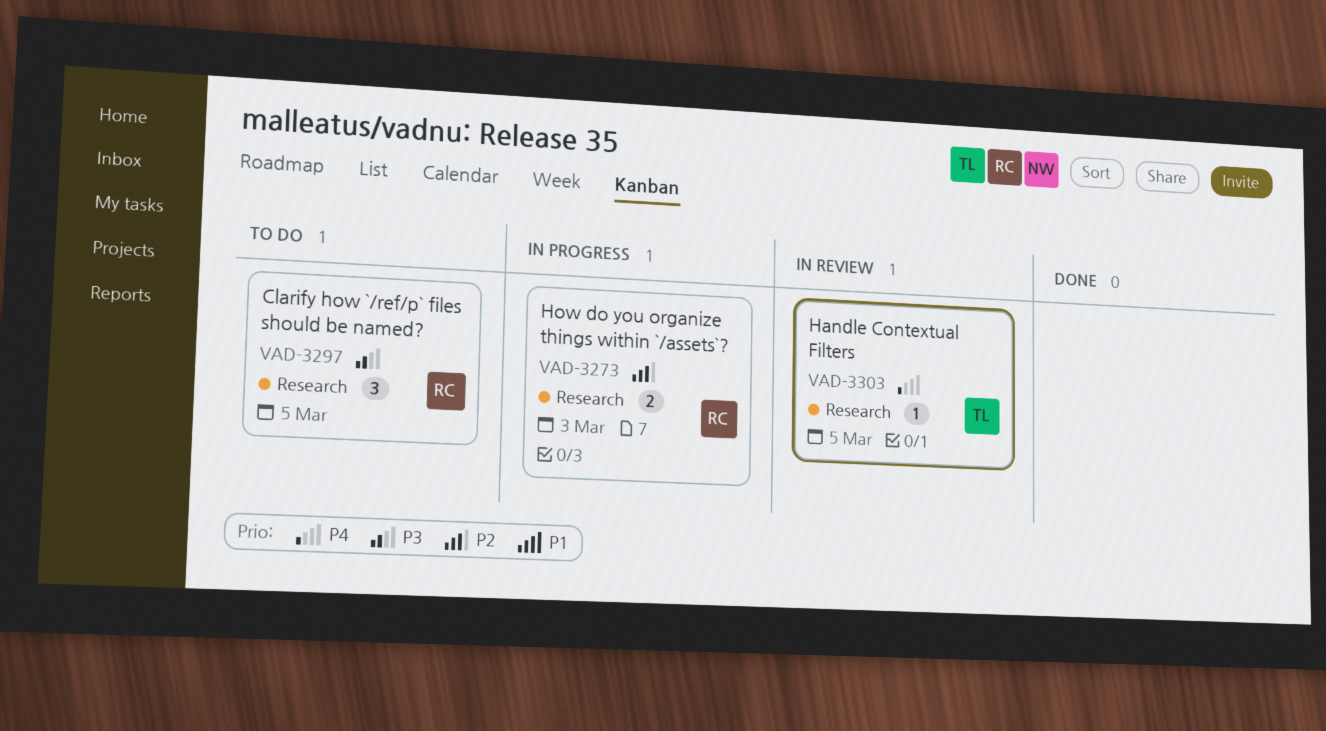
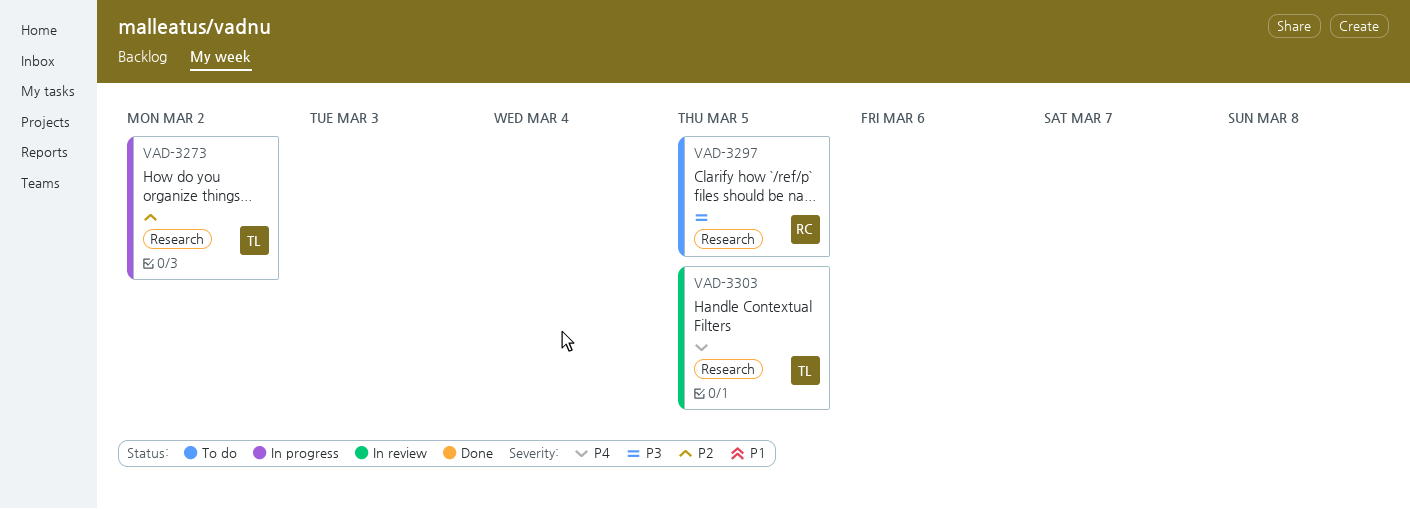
VAD-3273, owner: RC -> TL
VAD-3273, due: Mar 3 -> Mar 2

